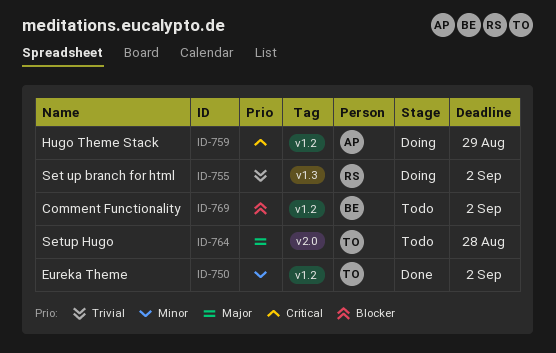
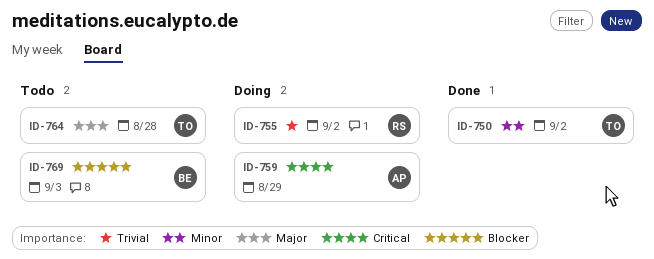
ID-769, due: Sep 2 -> Sep 3

